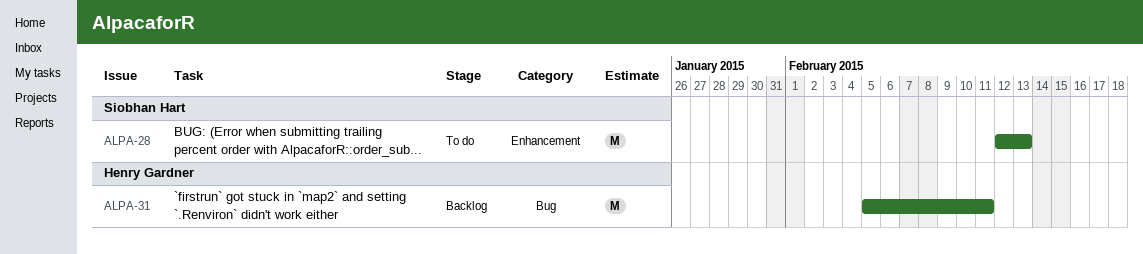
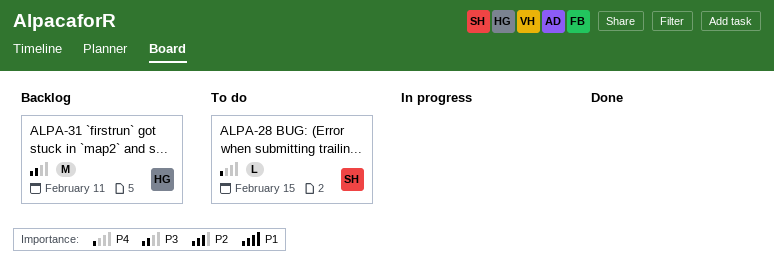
ALPA-28, estimate: M -> L
ALPA-28, due: Feb 13 -> Feb 15

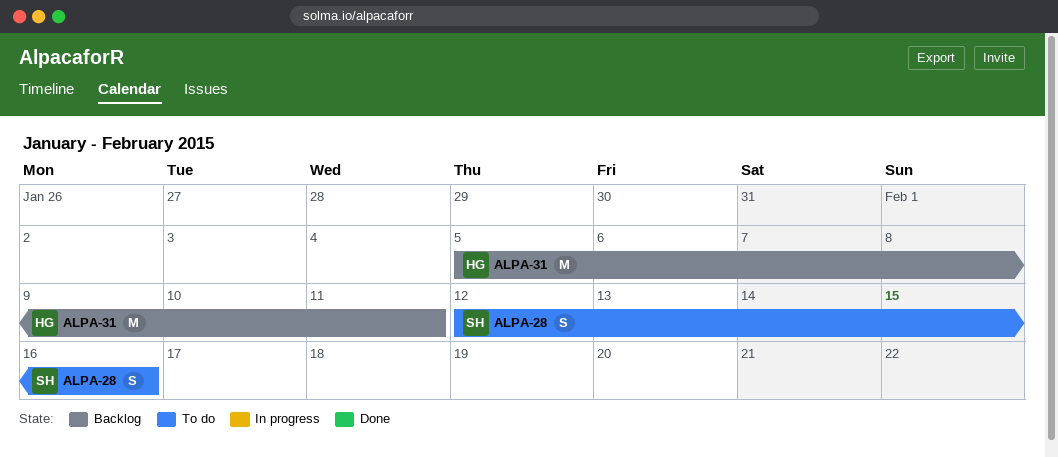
ALPA-28, estimate: L -> S
ALPA-28, due: Feb 15 -> Feb 16

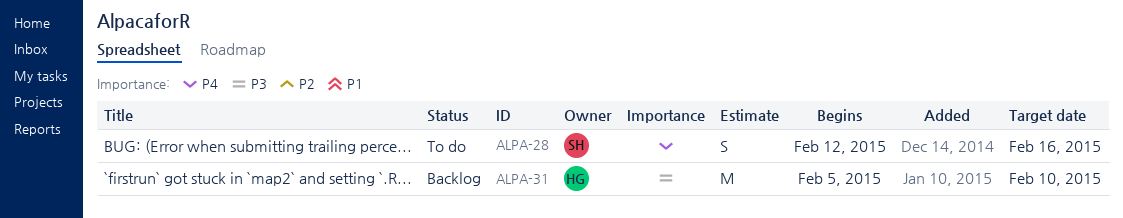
ALPA-31, due: Feb 11 -> Feb 10

